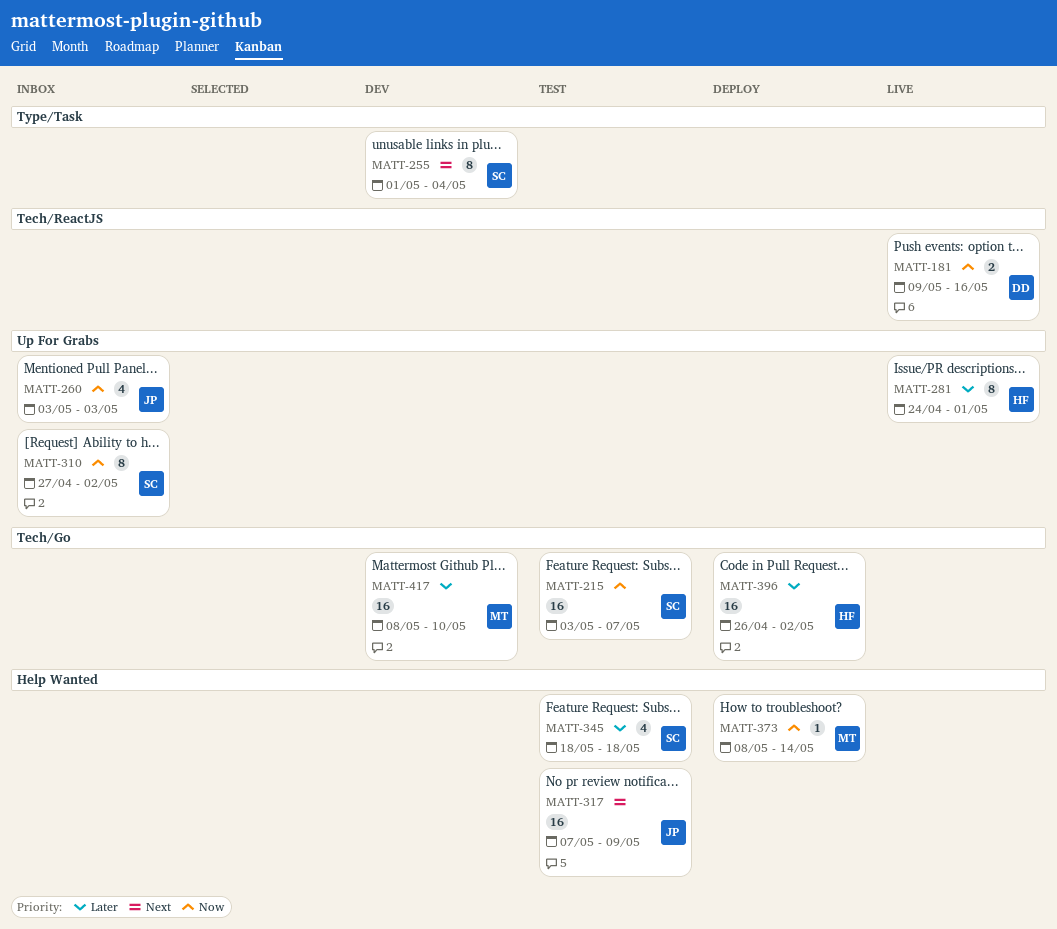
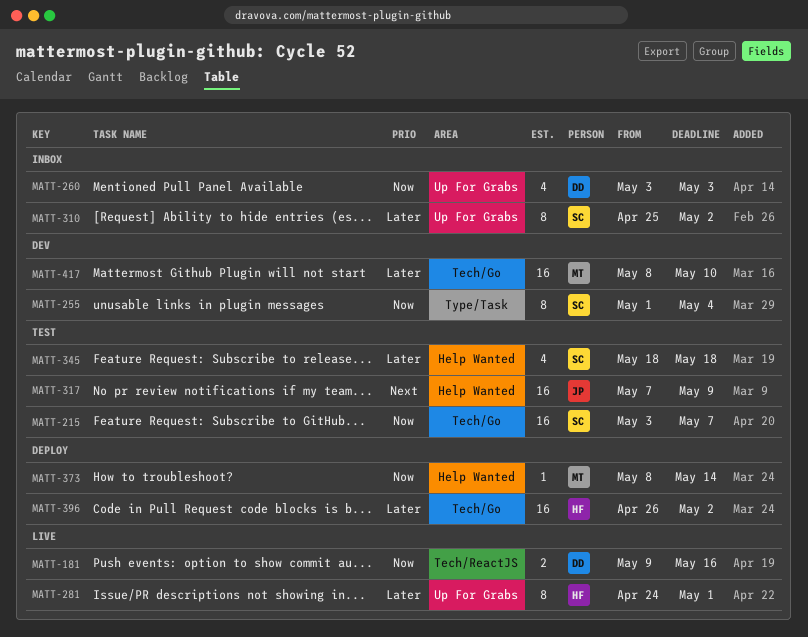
MATT-255, priority: Next -> Now
MATT-260, owner: JP -> DD
MATT-310, priority: Now -> Later
MATT-310, start: Apr 27 -> Apr 25

